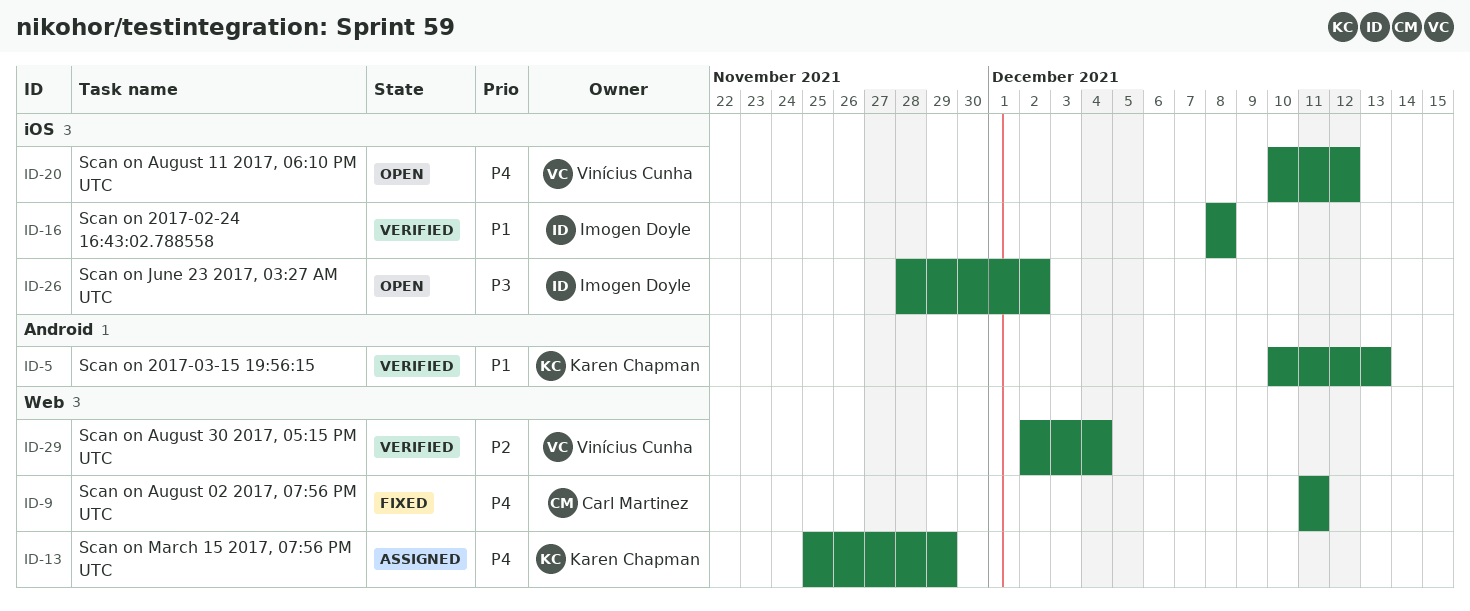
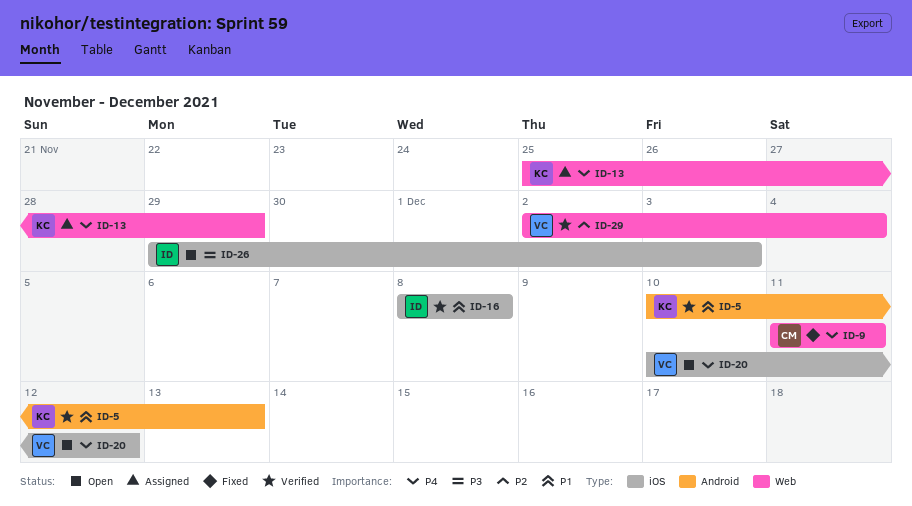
ID-26, start: Nov 28 -> Nov 29
ID-26, due: Dec 2 -> Dec 3

